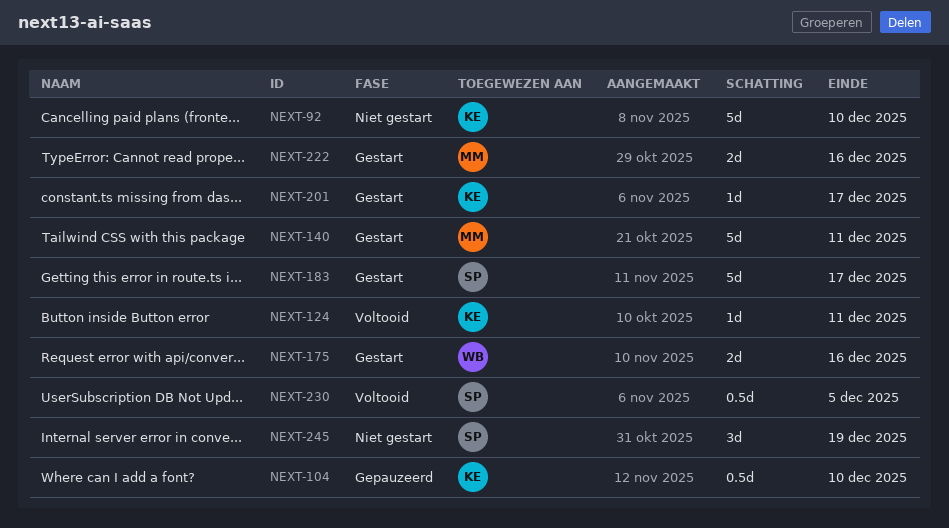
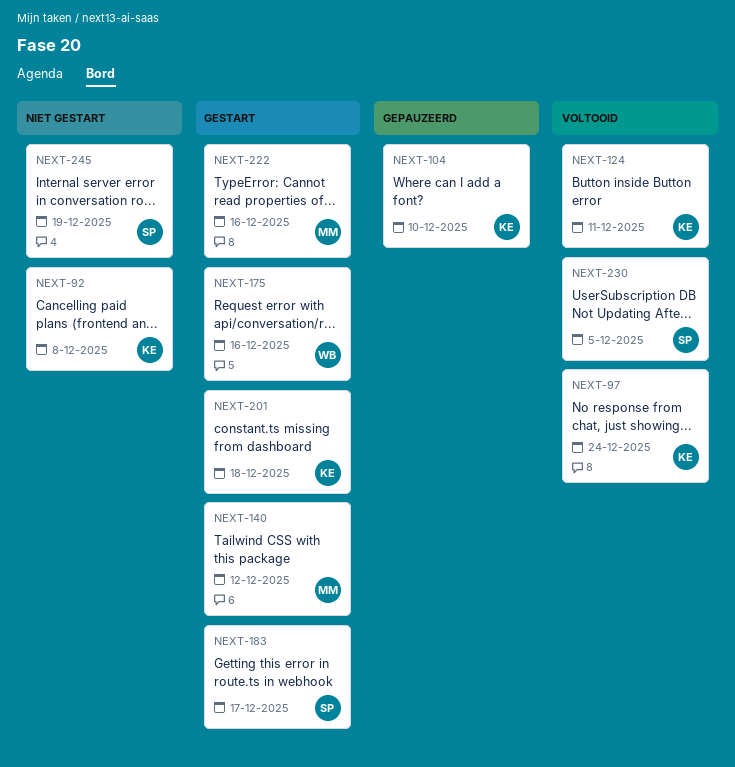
NEXT-92, due: Dec 10 -> Dec 8
NEXT-97: none -> present
NEXT-140, due: Dec 11 -> Dec 12
NEXT-201, due: Dec 17 -> Dec 18

